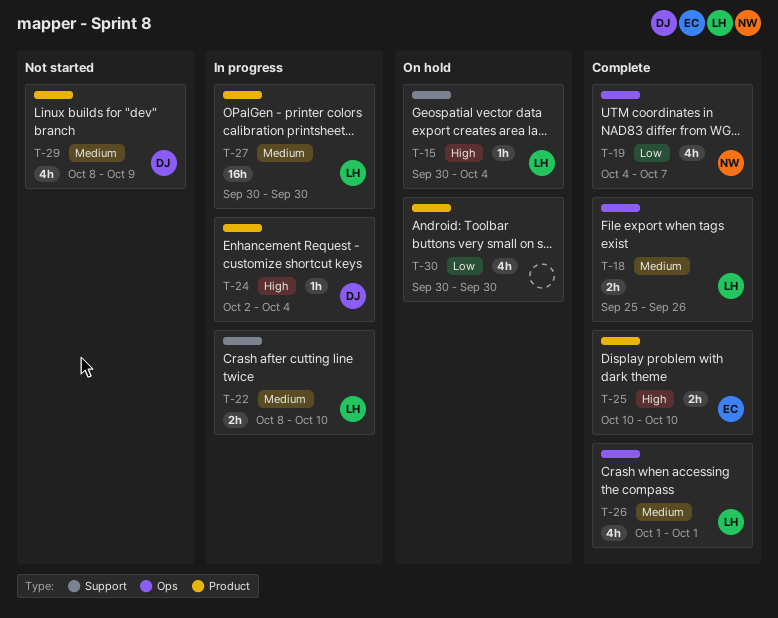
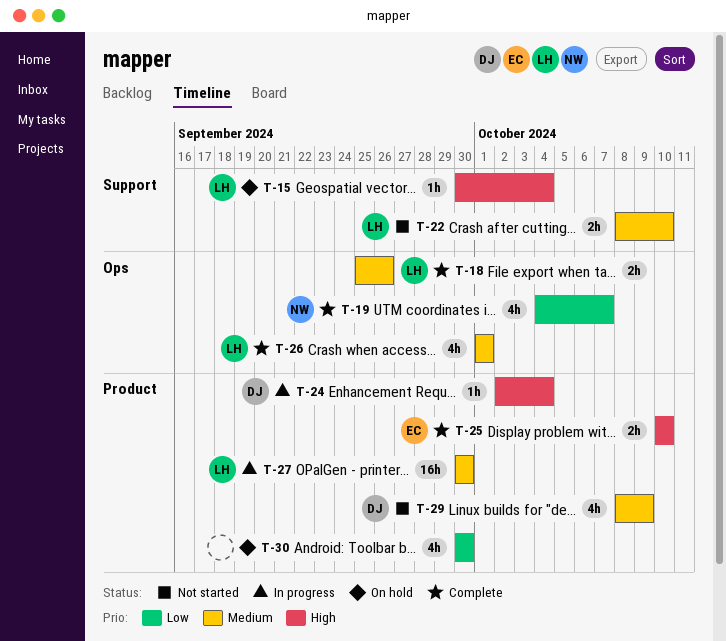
T-22, status: In progress -> Not started

